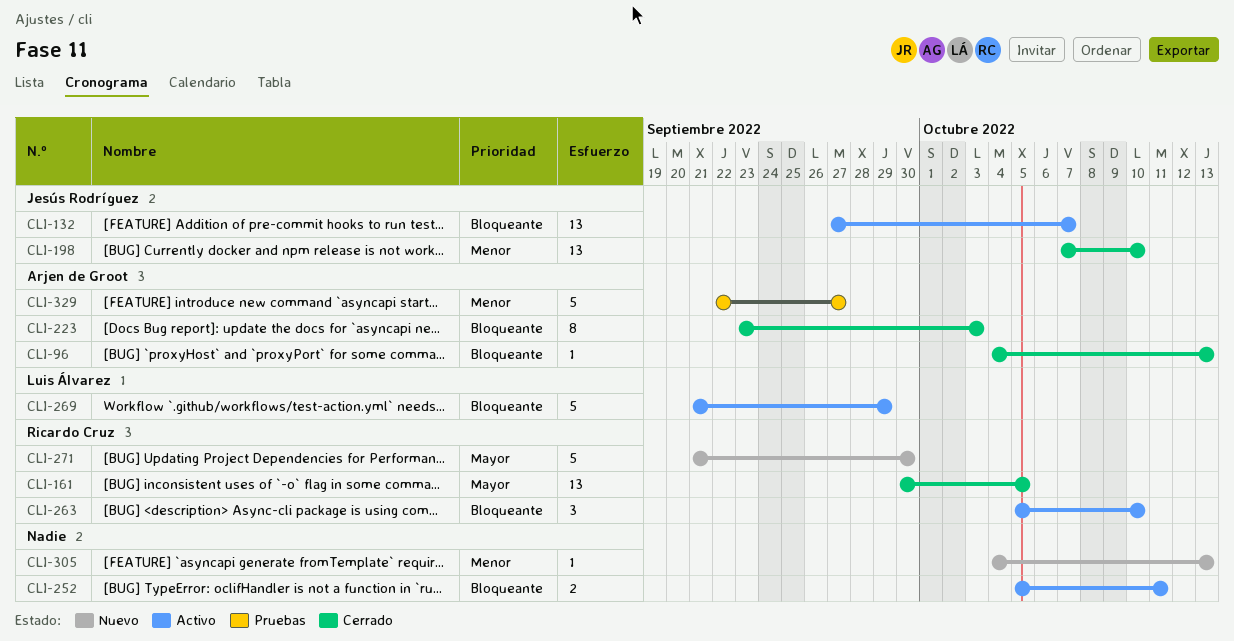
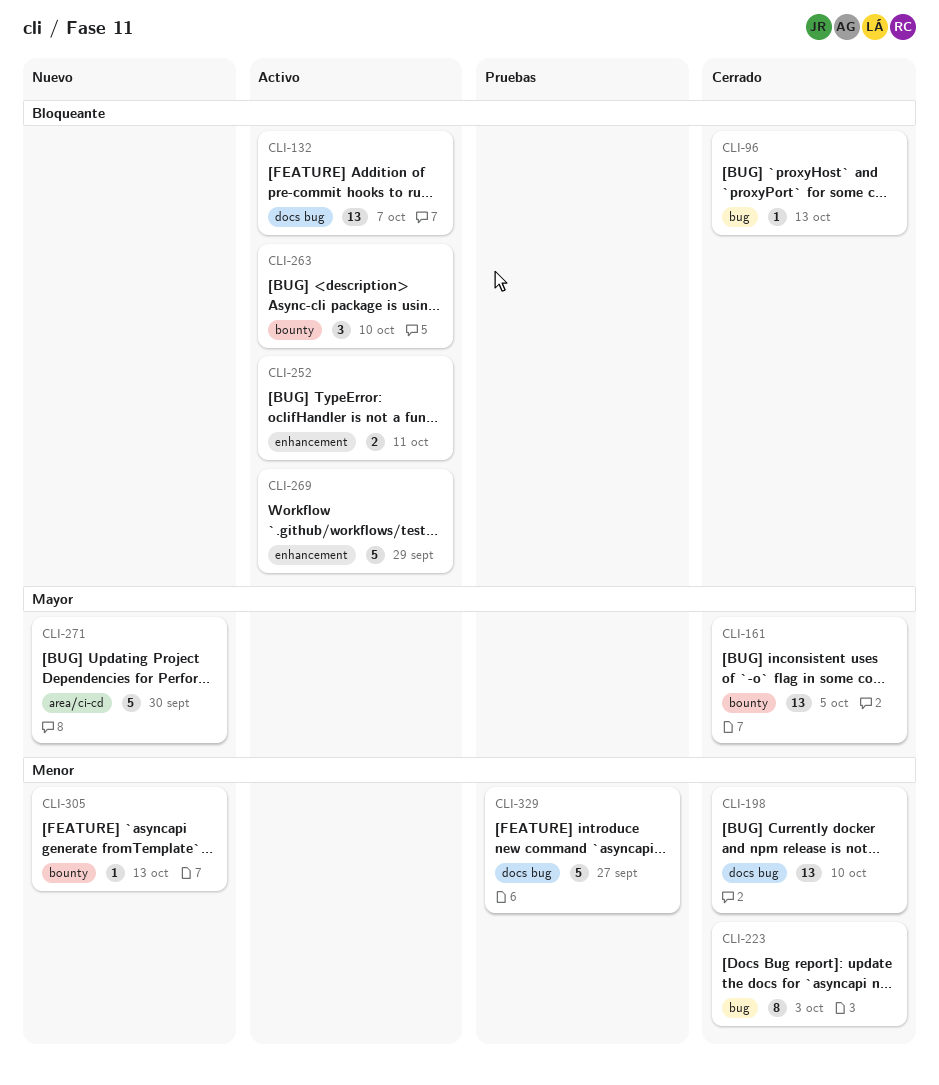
CLI-223, priority: Bloqueante -> Menor

